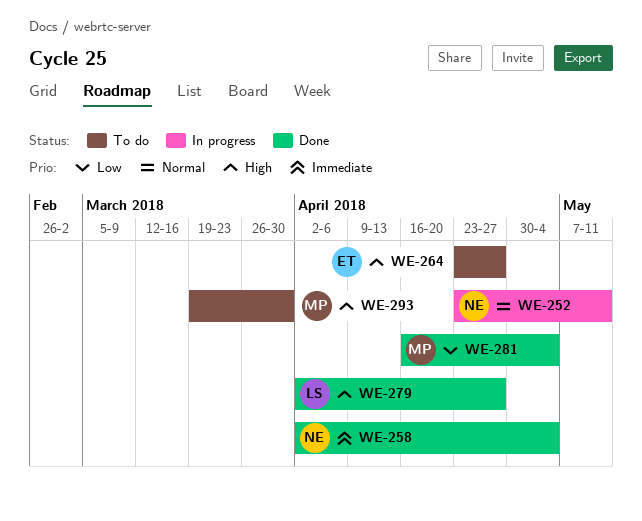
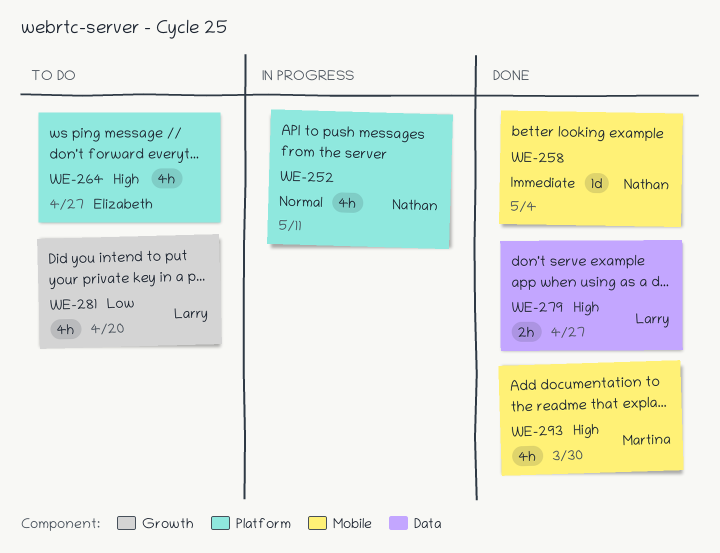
WE-281, status: Done -> To do
WE-281, owner: Martina -> Larry
WE-281, due: May 4 -> Apr 20
WE-293, status: To do -> Done

